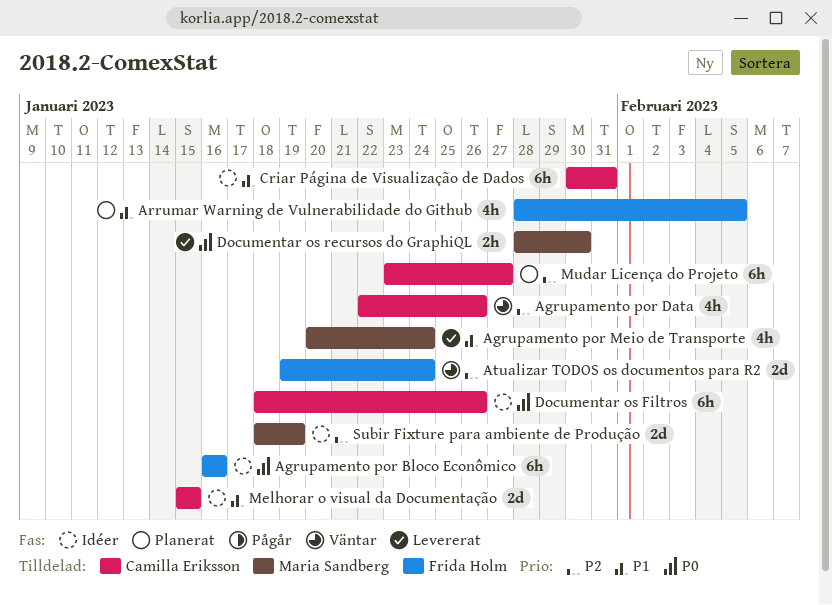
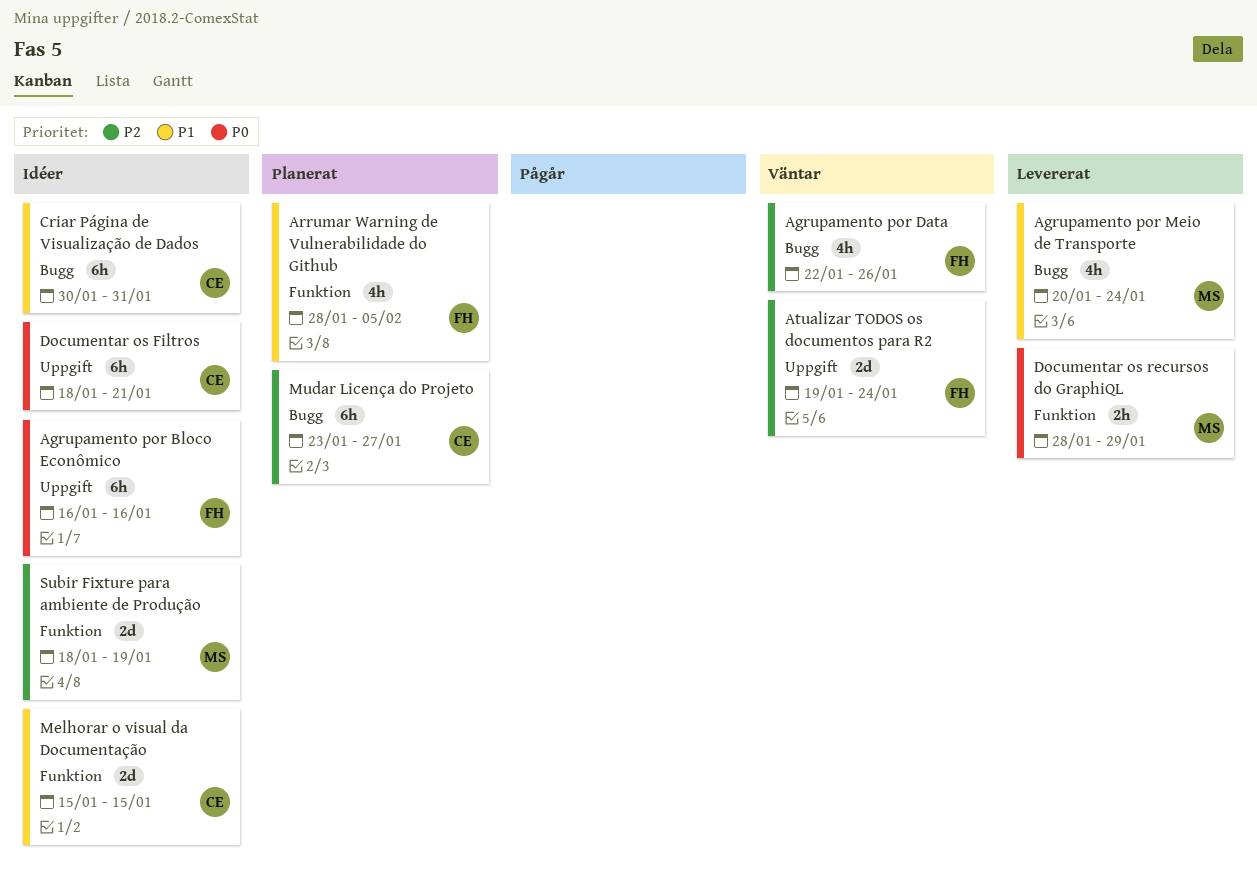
Agrupamento por Data, owner: Camilla Eriksson -> Frida Holm
Documentar os Filtros, due: Jan 26 -> Jan 21
Documentar os recursos do GraphiQL, due: Jan 30 -> Jan 29

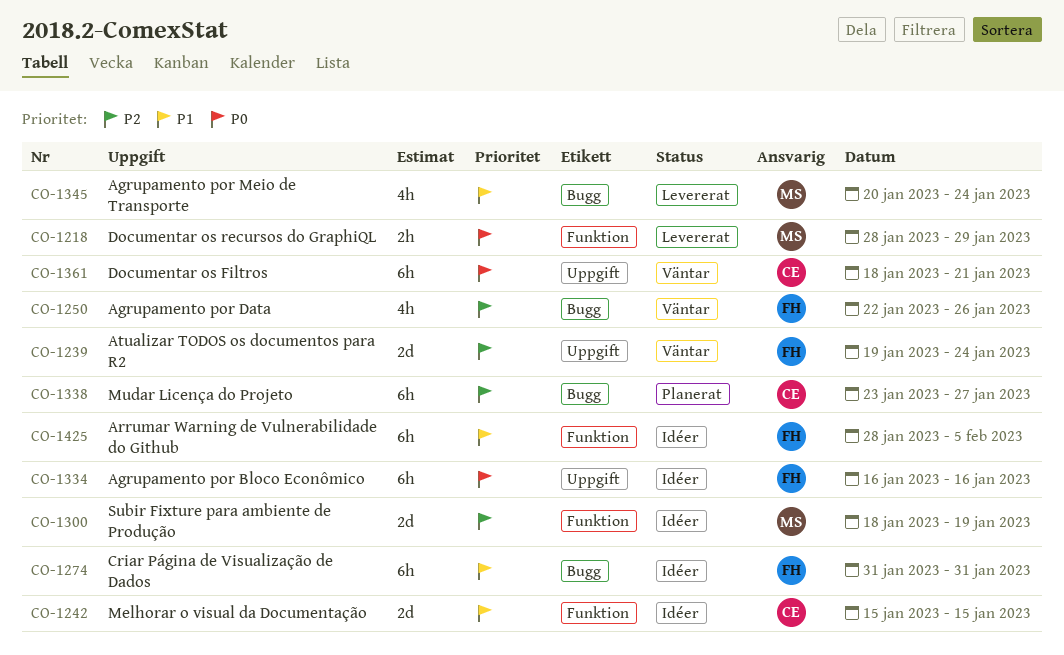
Arrumar Warning de Vulnerabilidade do Github, status: Planerat -> Idéer
Arrumar Warning de Vulnerabilidade do Github, estimate: 4h -> 6h
Criar Página de Visualização de Dados, owner: CE -> FH
Criar Página de Visualização de Dados, start: Jan 30 -> Jan 31
Documentar os Filtros, status: Idéer -> Väntar

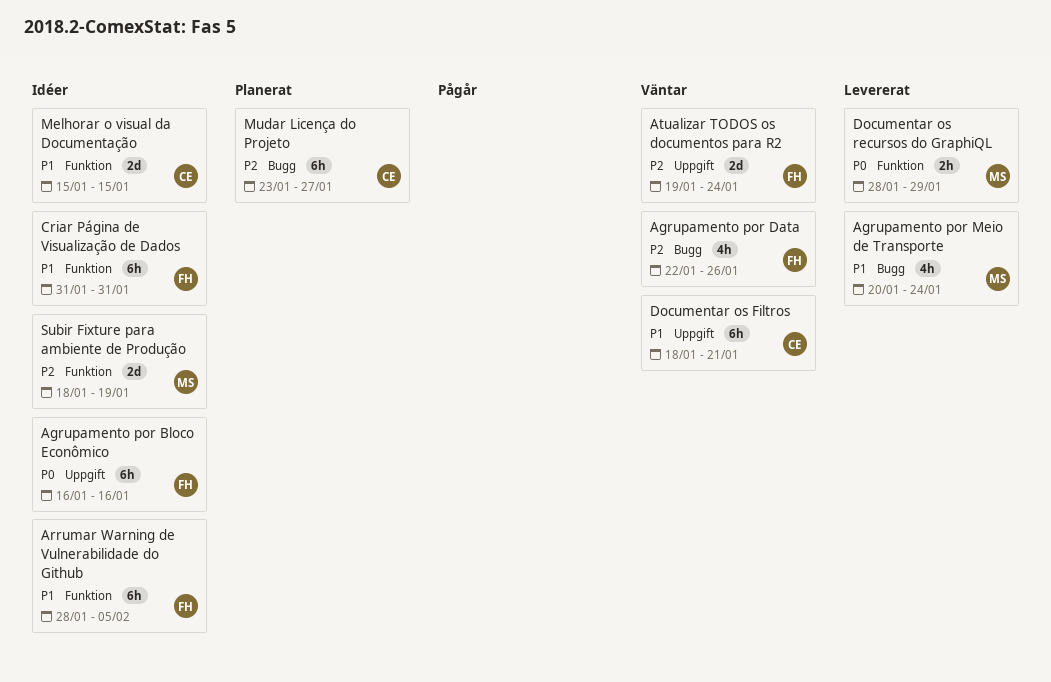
Criar Página de Visualização de Dados, label: Bugg -> Funktion
Documentar os Filtros, priority: P0 -> P1

